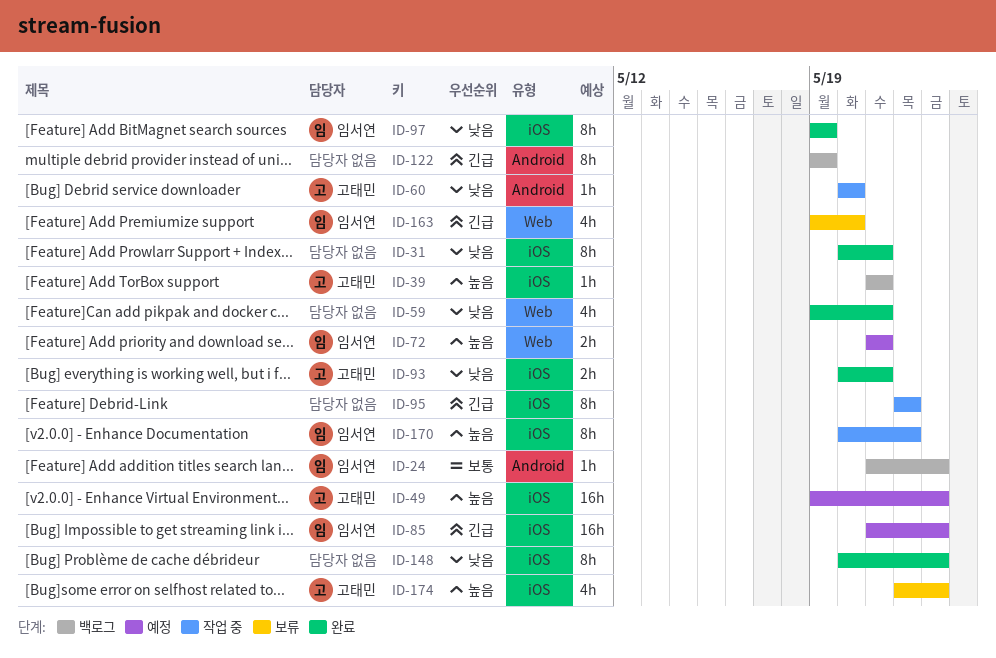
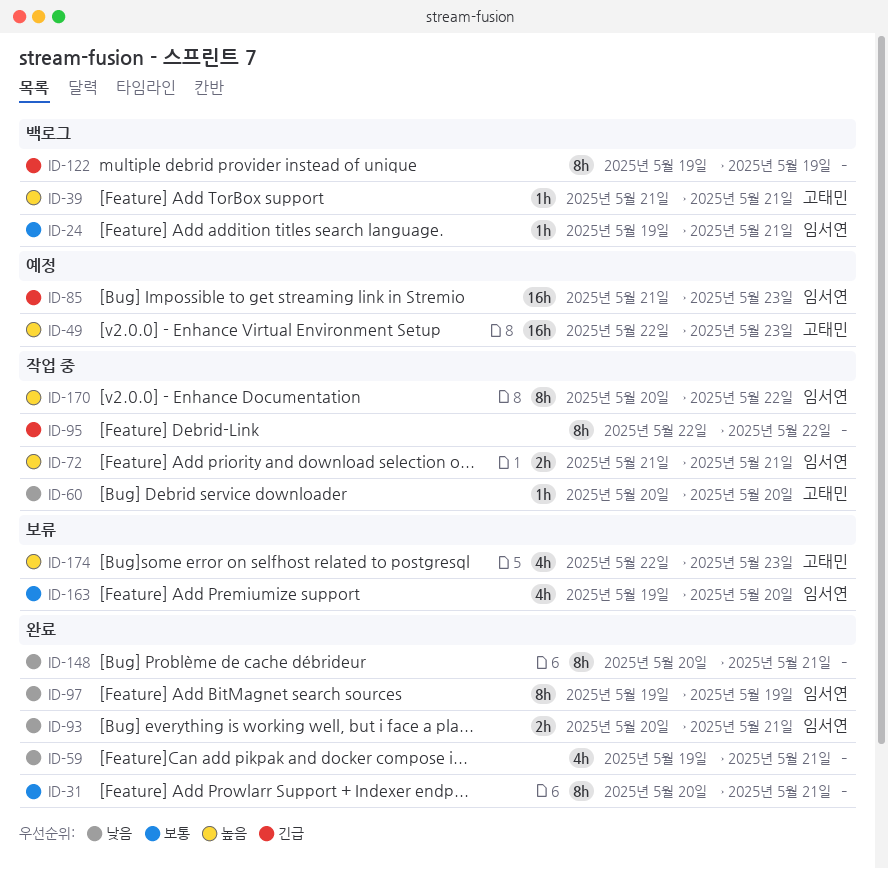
ID-24, start: May 21 -> May 19
ID-24, due: May 23 -> May 21
ID-31, priority: 낮음 -> 보통
ID-49, start: May 19 -> May 22
ID-72, status: 예정 -> 작업 중
ID-93, owner: 고태민 -> 임서연
ID-148, due: May 23 -> May 21
ID-163, priority: 긴급 -> 보통

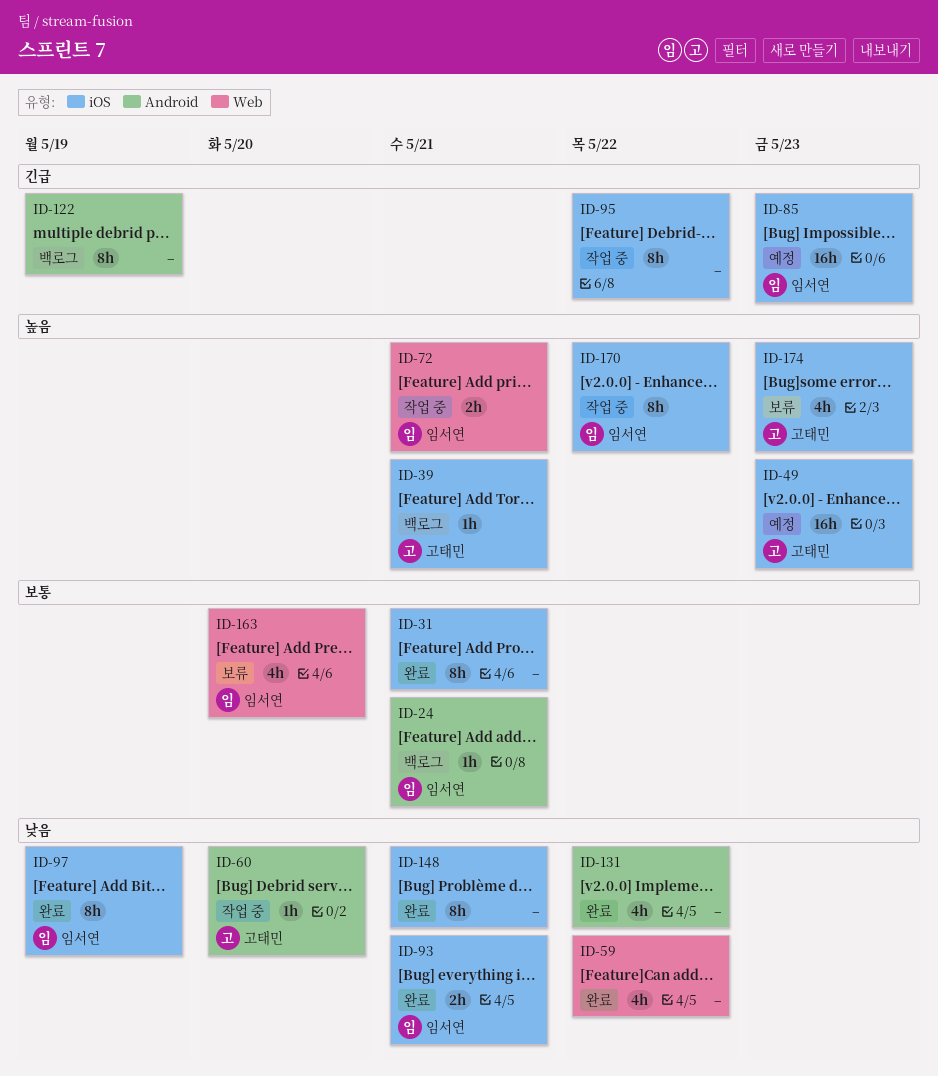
ID-59, due: May 21 -> May 22
ID-131: none -> present

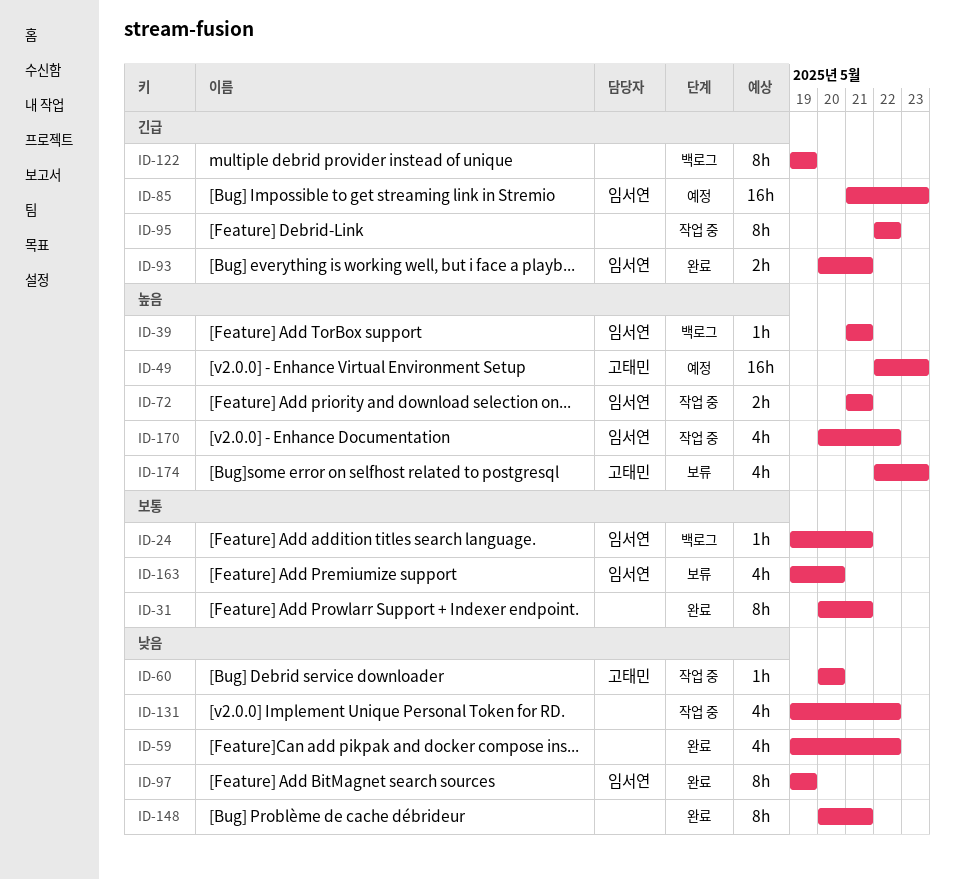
ID-39, owner: 고태민 -> 임서연
ID-93, priority: 낮음 -> 긴급
ID-131, status: 완료 -> 작업 중
ID-170, estimate: 8h -> 4h

